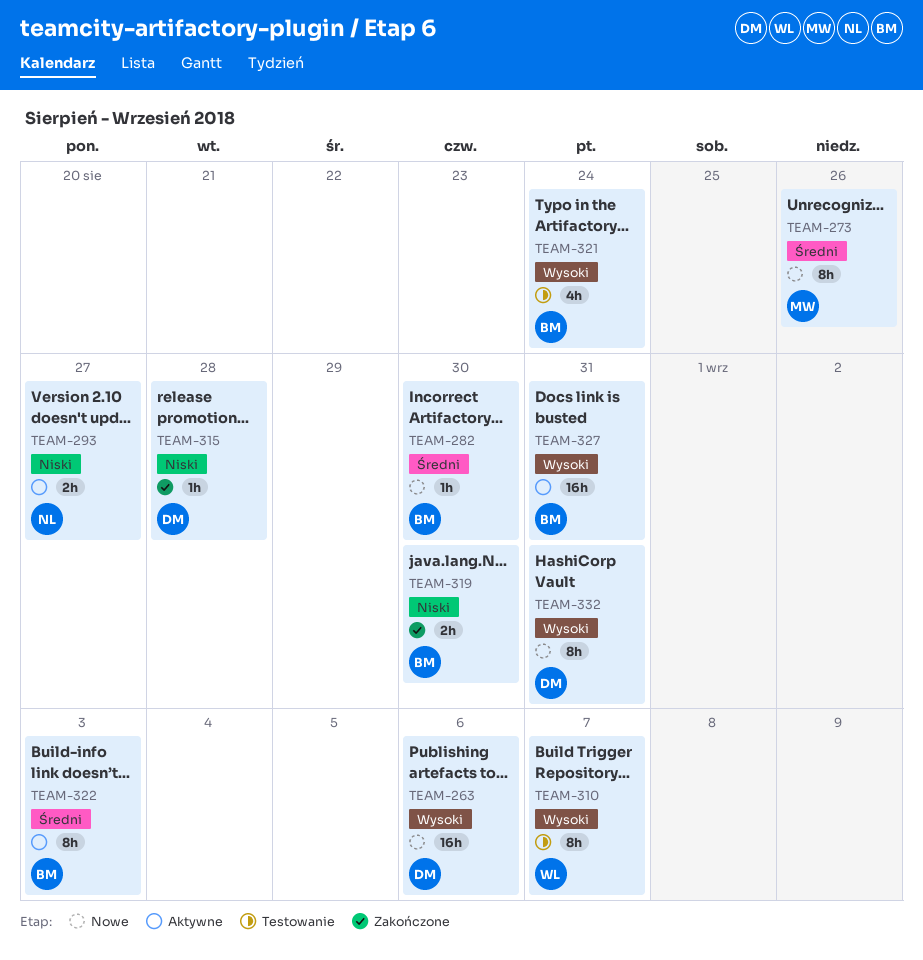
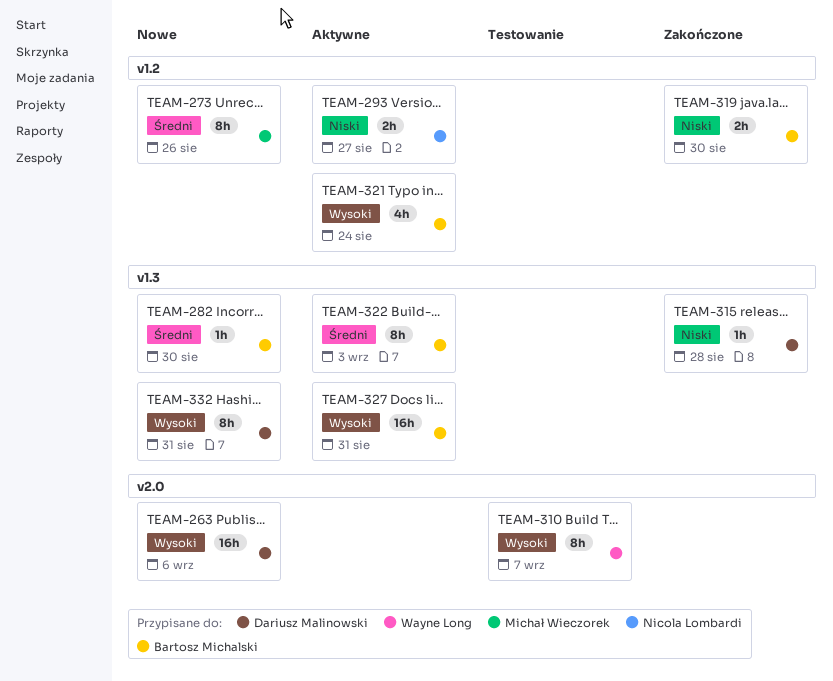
TEAM-321, status: Testowanie -> Aktywne

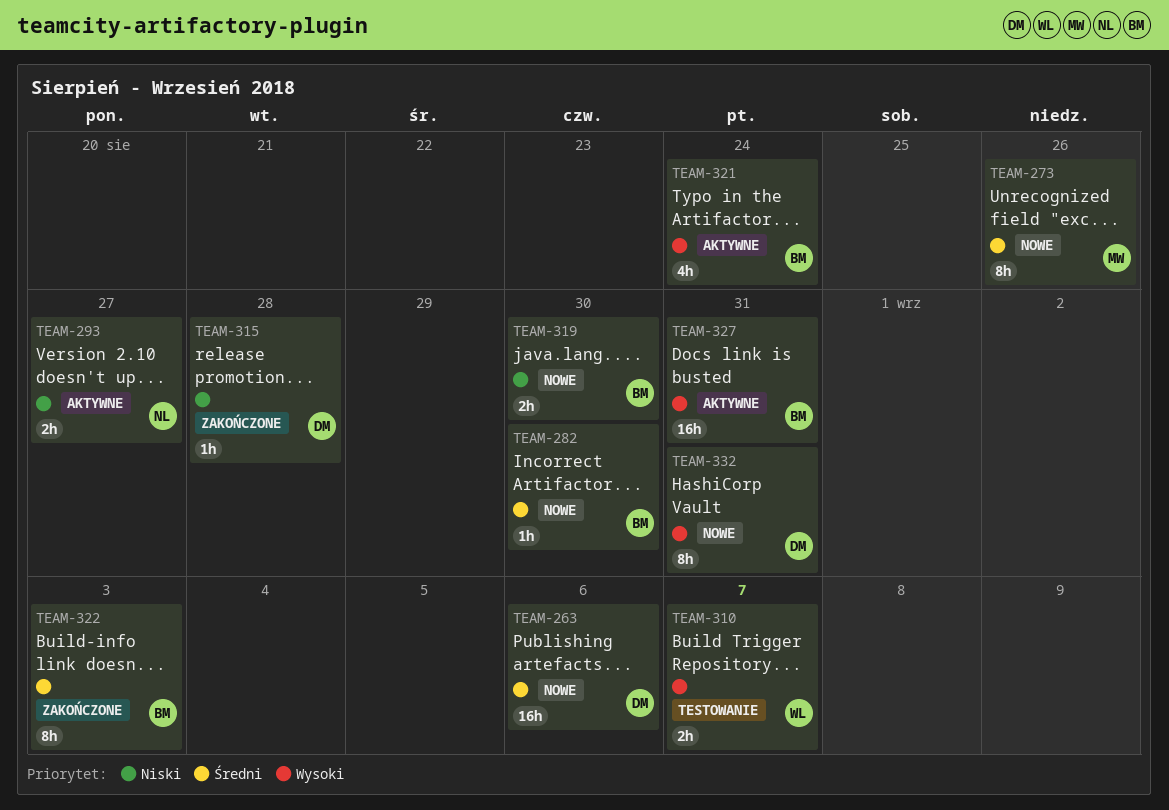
TEAM-263, priority: Wysoki -> Średni
TEAM-310, estimate: 8h -> 2h
TEAM-319, status: Zakończone -> Nowe
TEAM-322, status: Aktywne -> Zakończone

